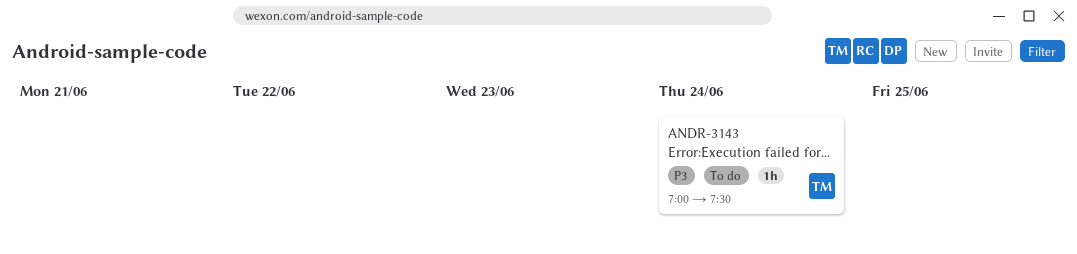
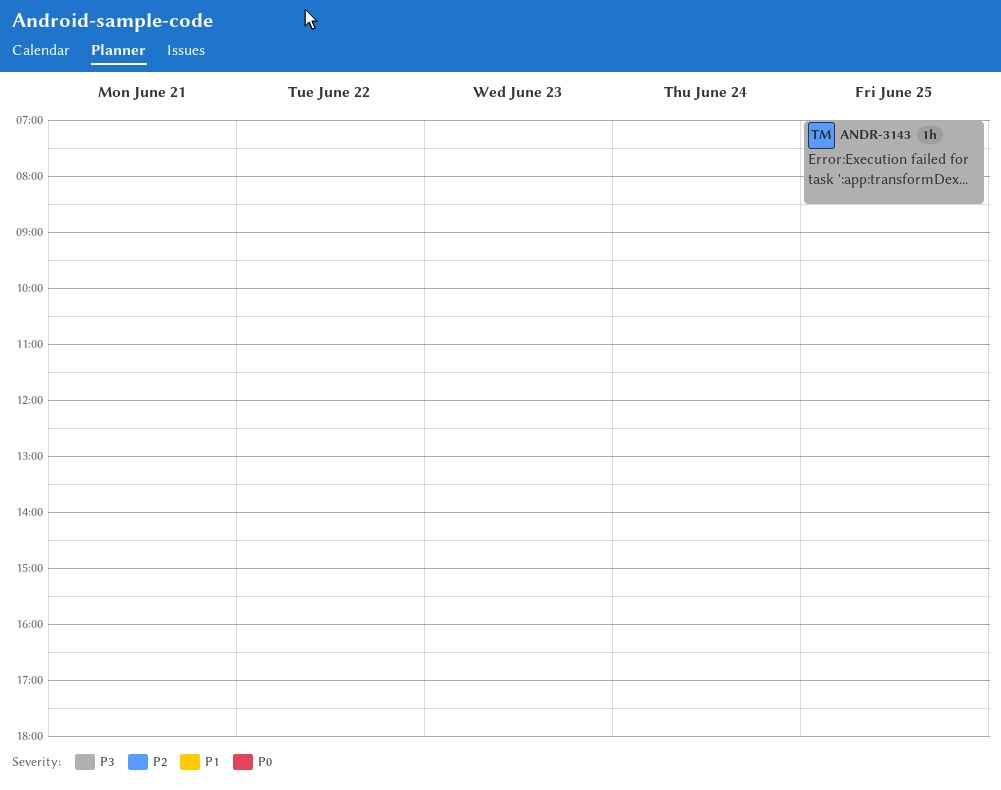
ANDR-3143, day: Jun 24 -> Jun 25
ANDR-3143, ends: 07:30 -> 08:30

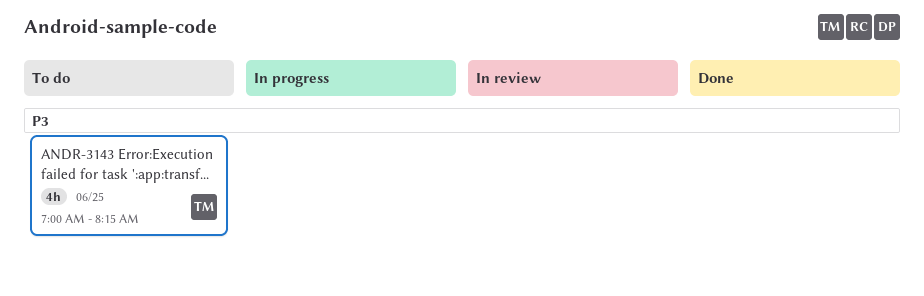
ANDR-3143, estimate: 1h -> 4h
ANDR-3143, ends: 08:30 -> 08:15

